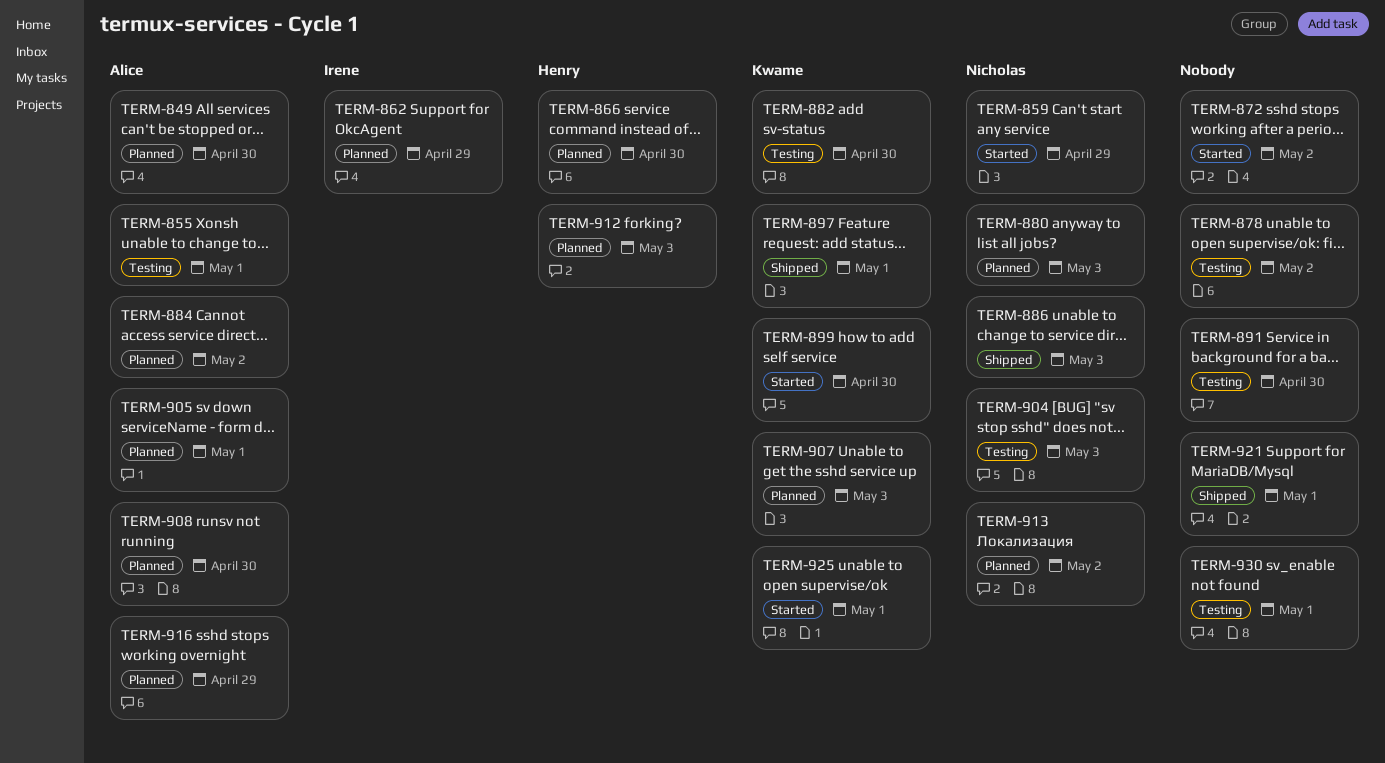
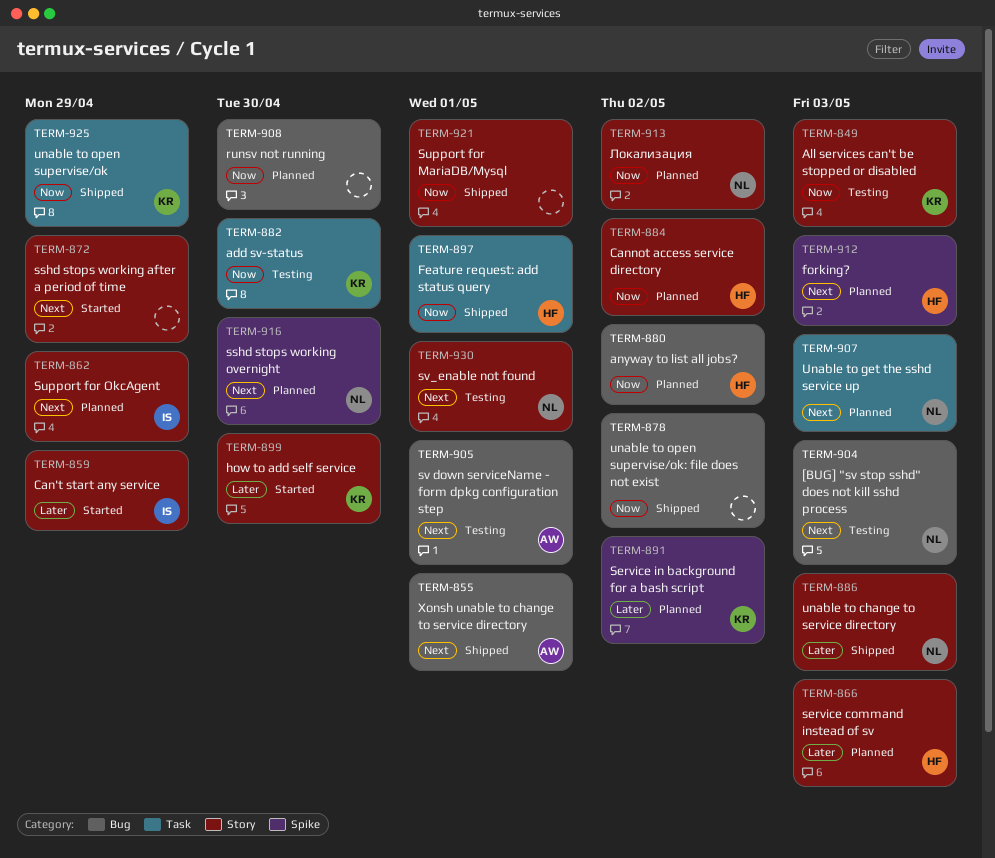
TERM-849, status: Planned -> Testing
TERM-849, owner: Alice -> Kwame
TERM-849, due: Apr 30 -> May 3
TERM-855, status: Testing -> Shipped
TERM-859, owner: Nicholas -> Irene
TERM-866, due: Apr 30 -> May 3
TERM-872, due: May 2 -> Apr 29
TERM-878, status: Testing -> Shipped
TERM-880, owner: Nicholas -> Henry
TERM-880, due: May 3 -> May 2
TERM-884, owner: Alice -> Henry
TERM-891, status: Testing -> Planned
TERM-891, owner: none -> Kwame
TERM-891, due: Apr 30 -> May 2
TERM-897, owner: Kwame -> Henry
TERM-905, status: Planned -> Testing
TERM-907, owner: Kwame -> Nicholas
TERM-908, owner: Alice -> none
TERM-916, owner: Alice -> Nicholas
TERM-916, due: Apr 29 -> Apr 30
TERM-925, status: Started -> Shipped
TERM-925, due: May 1 -> Apr 29
TERM-930, owner: none -> Nicholas

